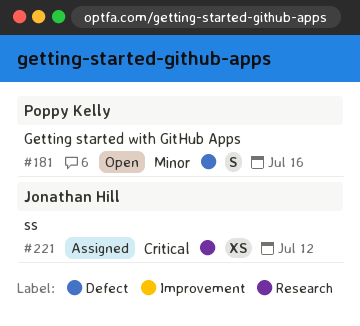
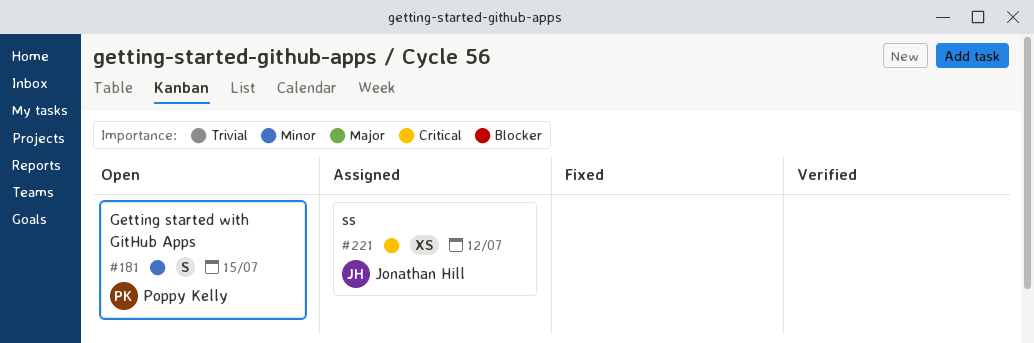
#181, due: Jul 16 -> Jul 15

